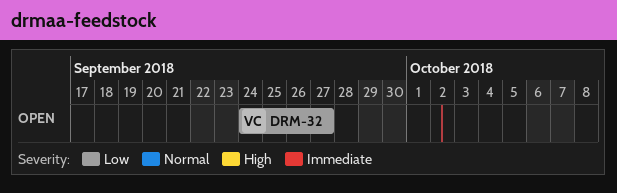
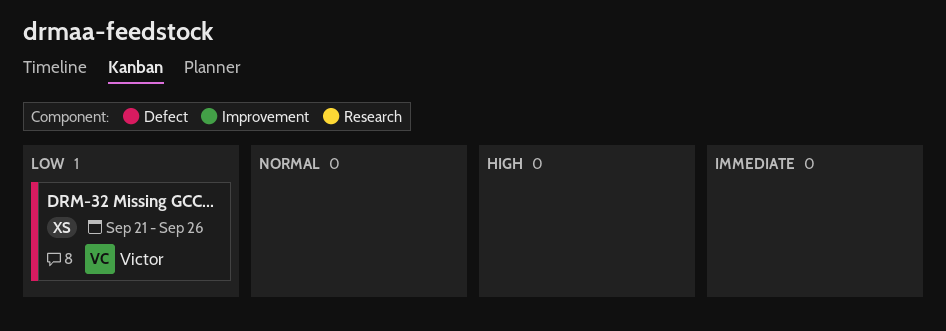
DRM-32, start: Sep 24 -> Sep 21
DRM-32, due: Sep 27 -> Sep 26

